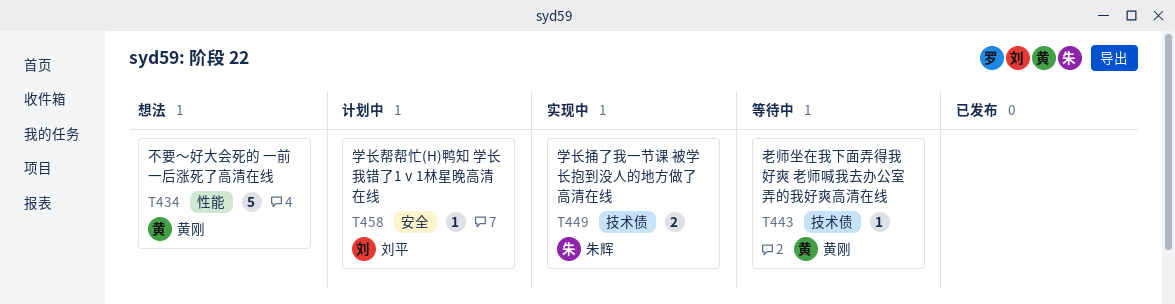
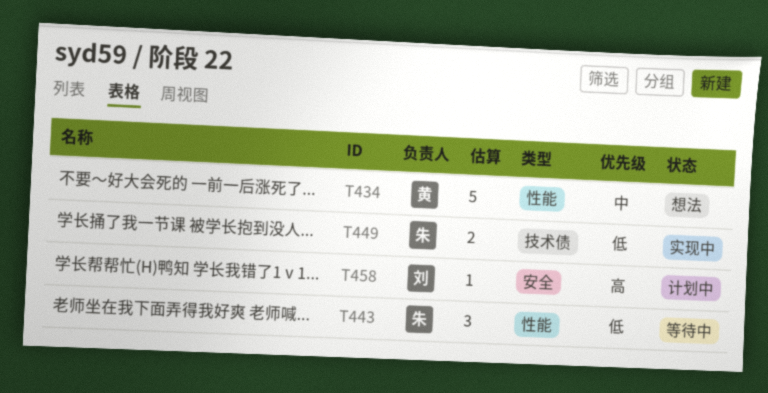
T443, owner: 黄刚 -> 朱辉
T443, label: 技术债 -> 性能
T443, estimate: 1 -> 3

